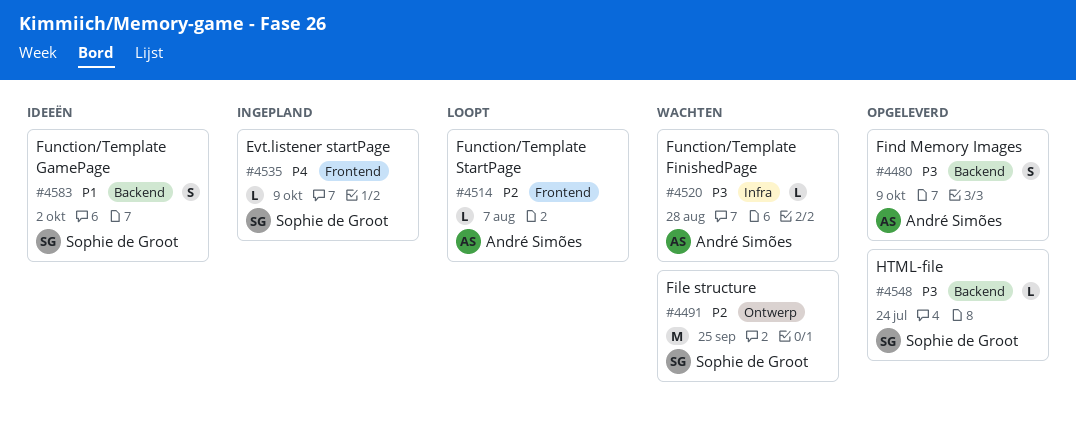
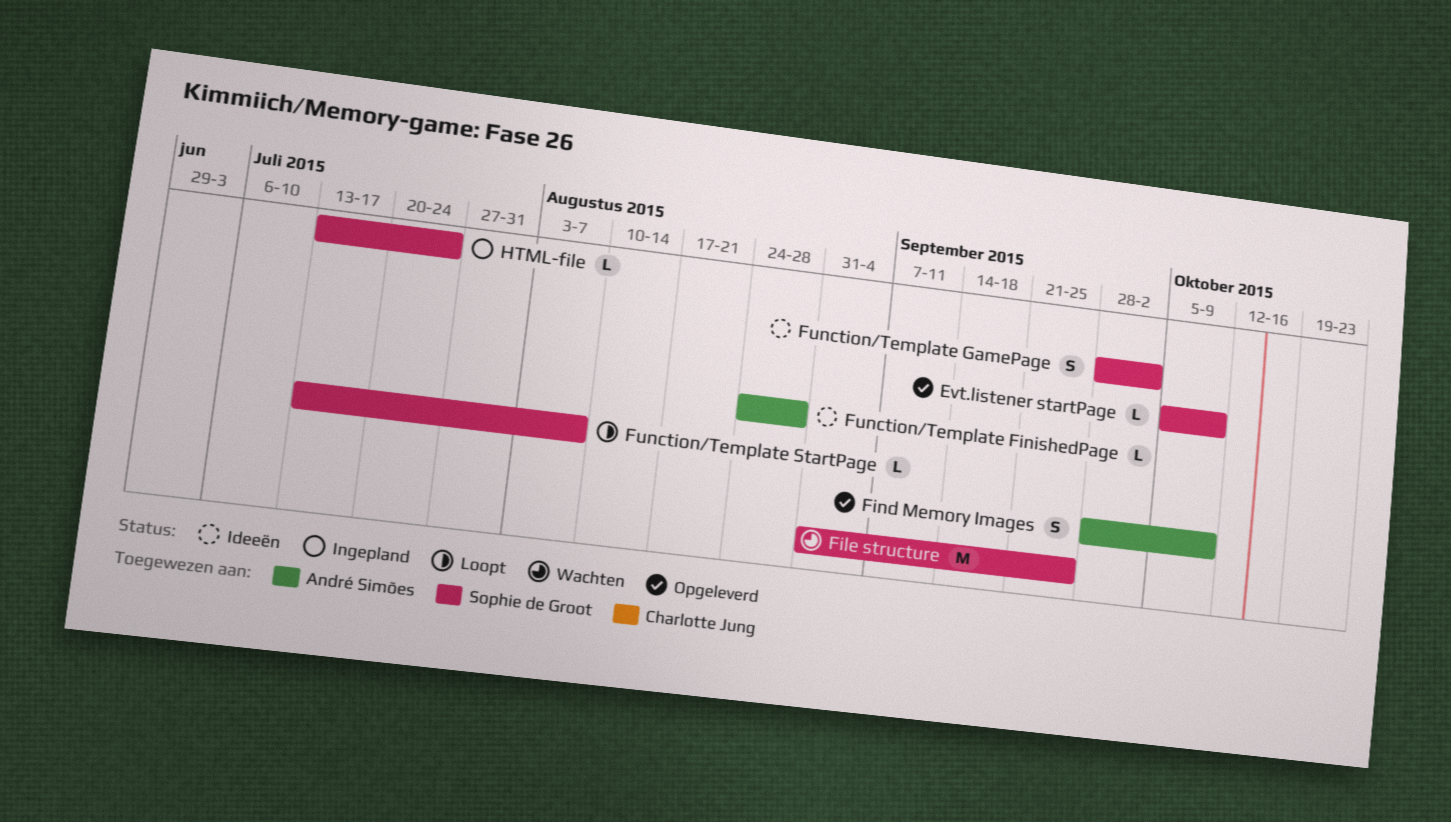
Evt.listener startPage, status: Ingepland -> Opgeleverd
Function/Template FinishedPage, status: Wachten -> Ideeën
Function/Template StartPage, owner: André Simões -> Sophie de Groot
HTML-file, status: Opgeleverd -> Ingepland

